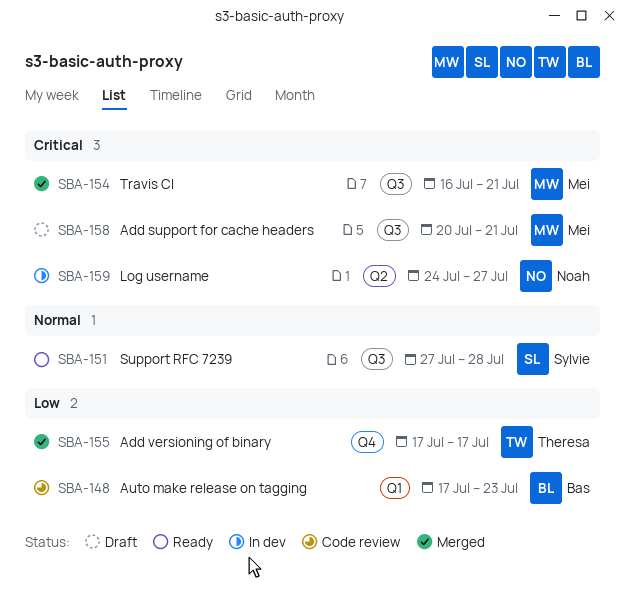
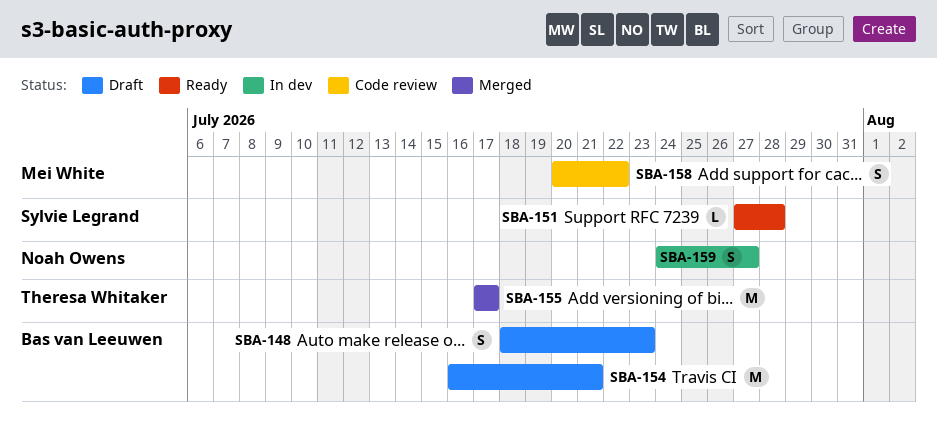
SBA-148, status: Code review -> Draft
SBA-148, start: Jul 17 -> Jul 18
SBA-154, status: Merged -> Draft
SBA-154, owner: Mei White -> Bas van Leeuwen
SBA-158, status: Draft -> Code review
SBA-158, due: Jul 21 -> Jul 22

